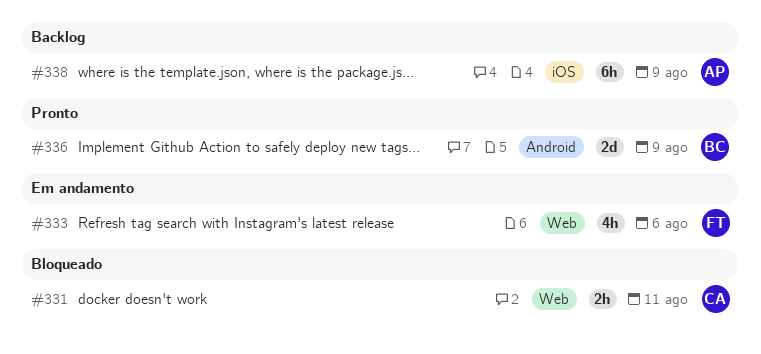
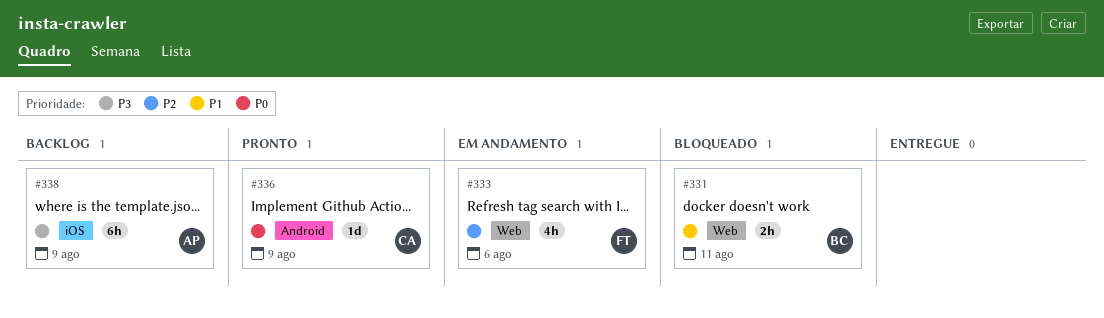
#331, owner: CA -> BC
#336, owner: BC -> CA
#336, estimate: 2d -> 1d

